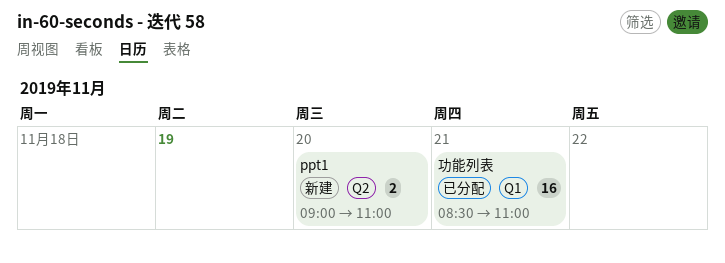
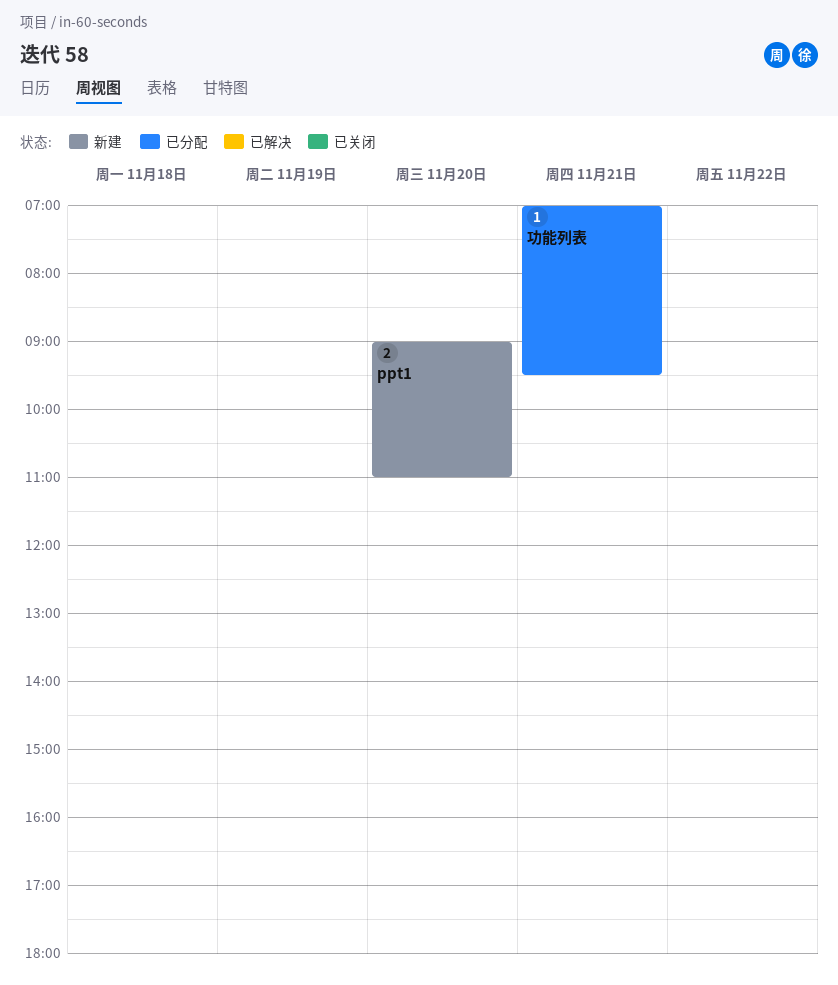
功能列表, estimate: 16 -> 1
功能列表, begins: 08:30 -> 07:00
功能列表, ends: 11:00 -> 09:30

